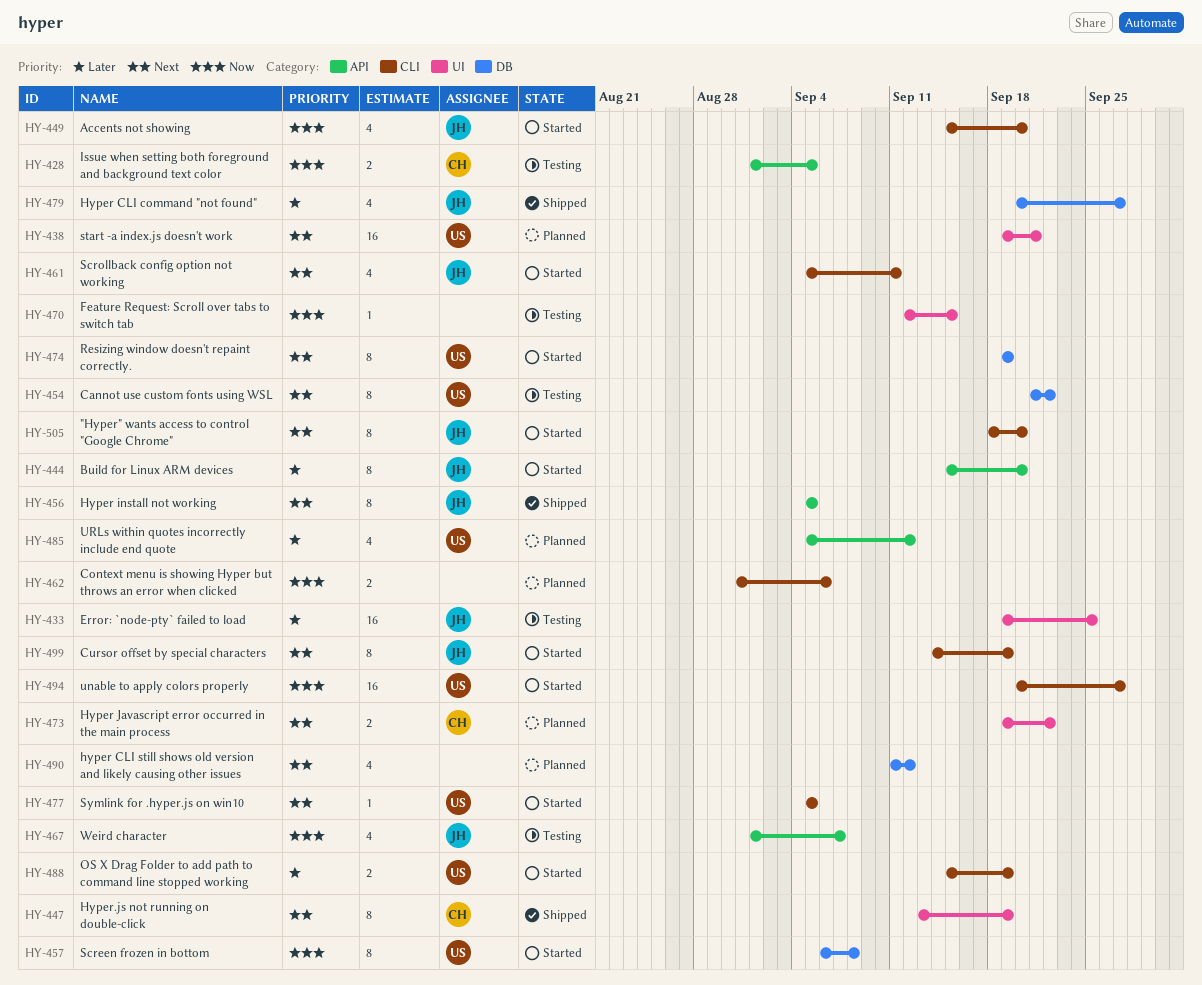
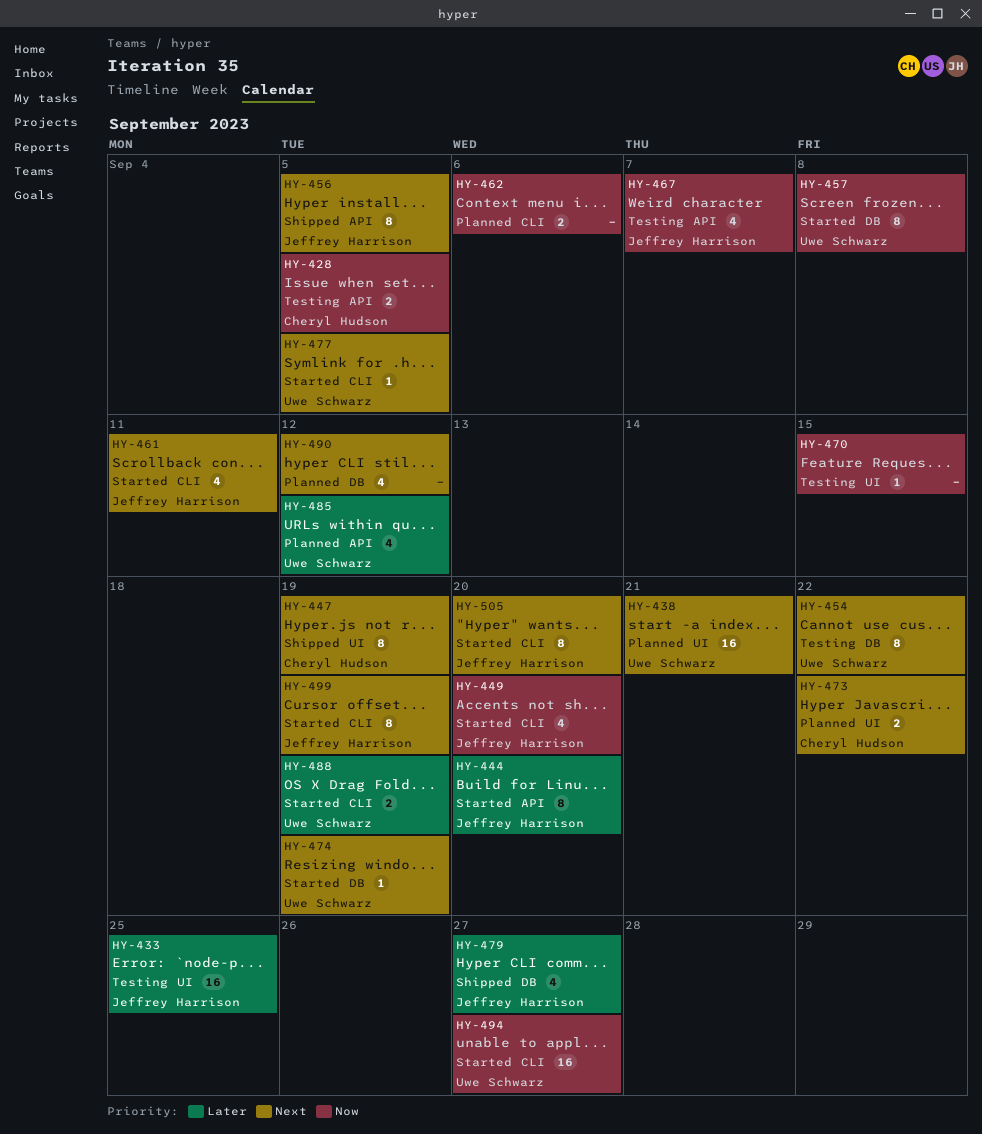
HY-474, estimate: 8 -> 1

